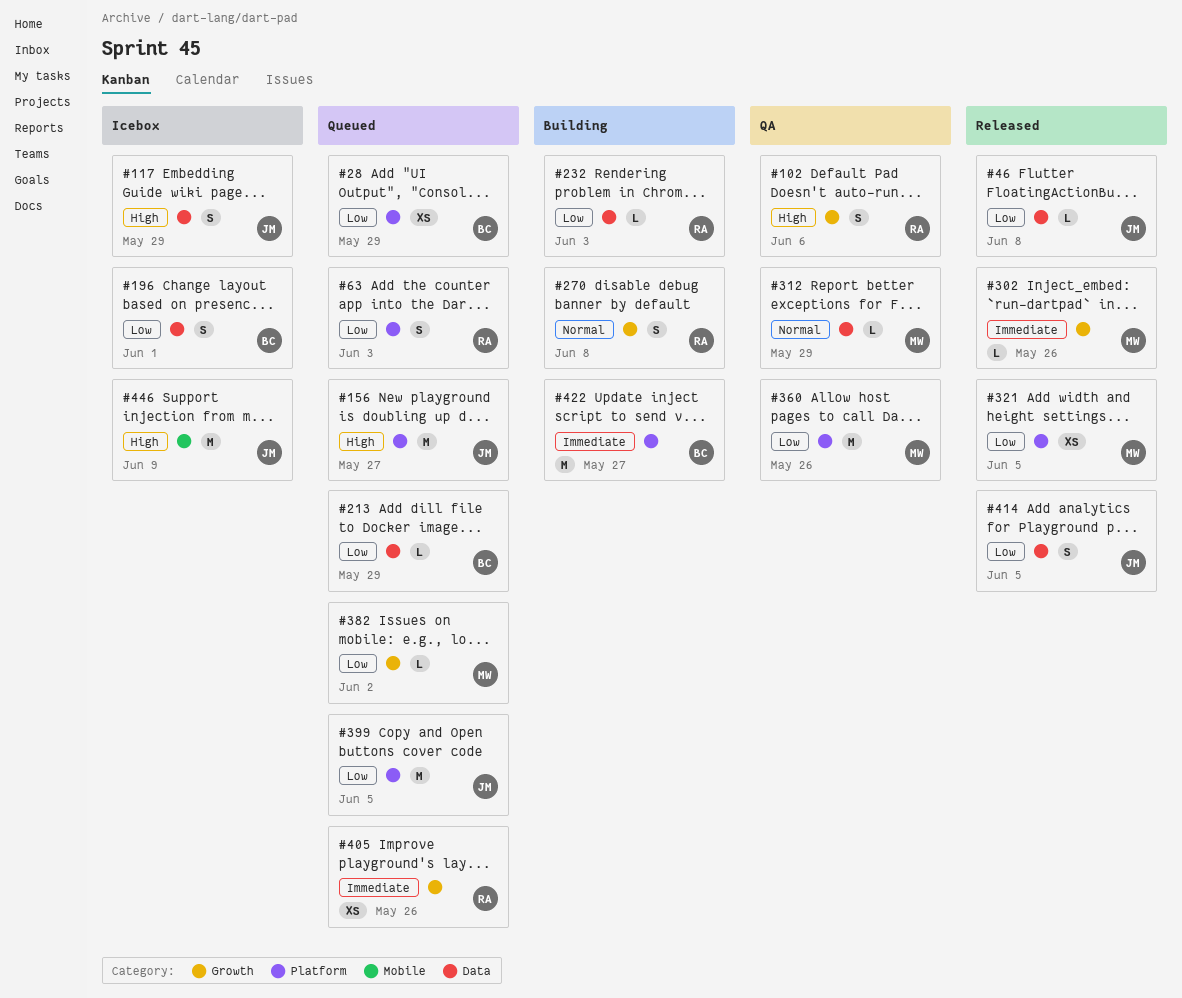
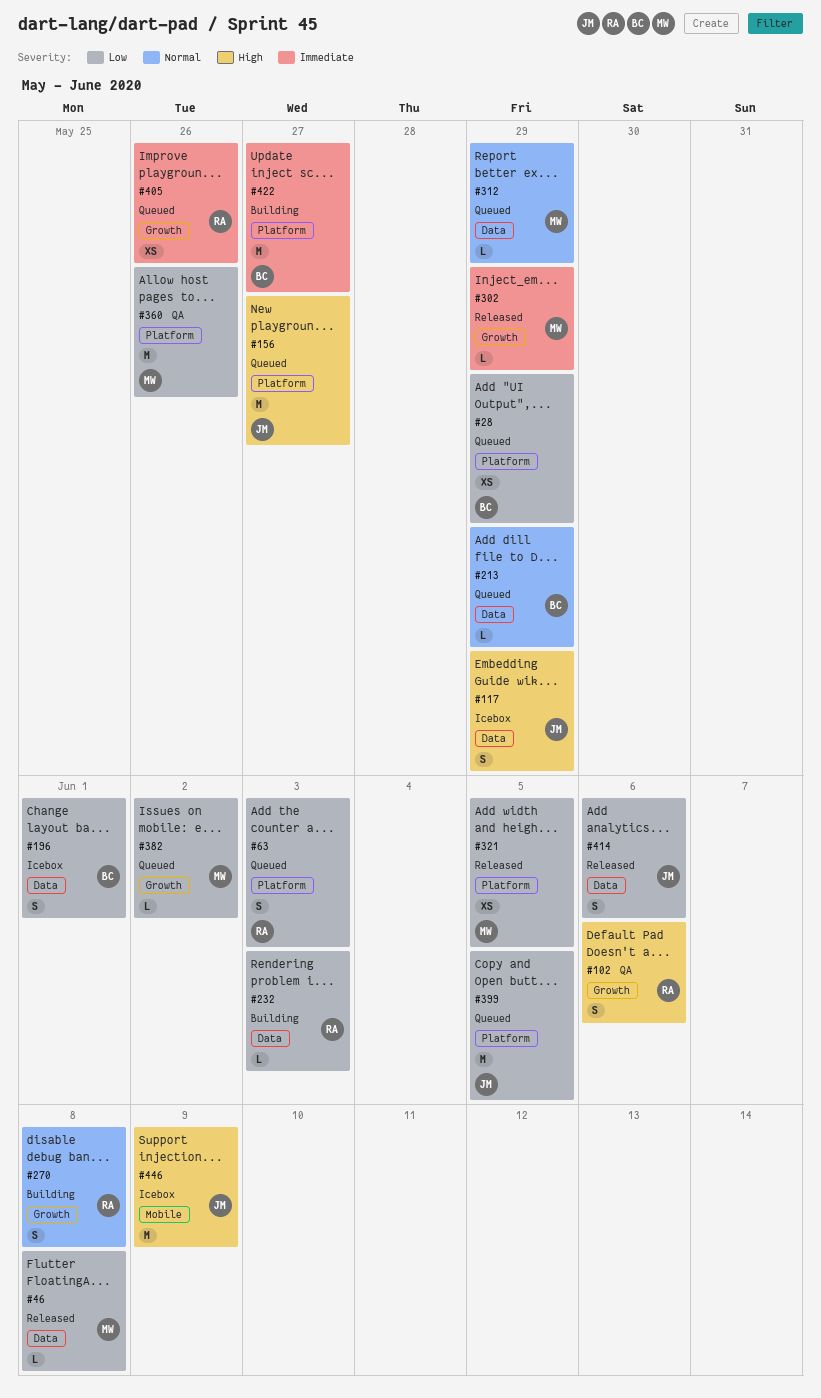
#46, owner: JM -> MW
#213, priority: Low -> Normal
#302, due: May 26 -> May 29
#312, status: QA -> Queued
#414, due: Jun 5 -> Jun 6

